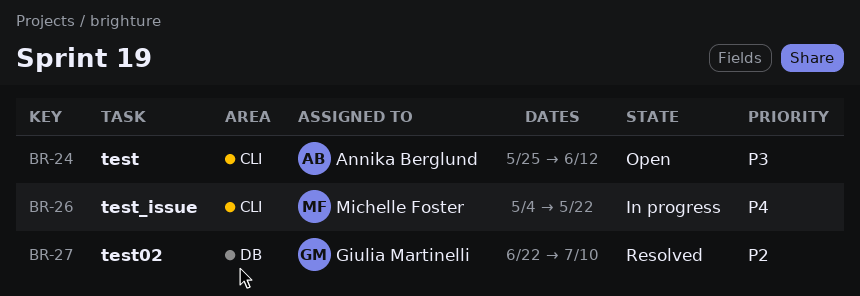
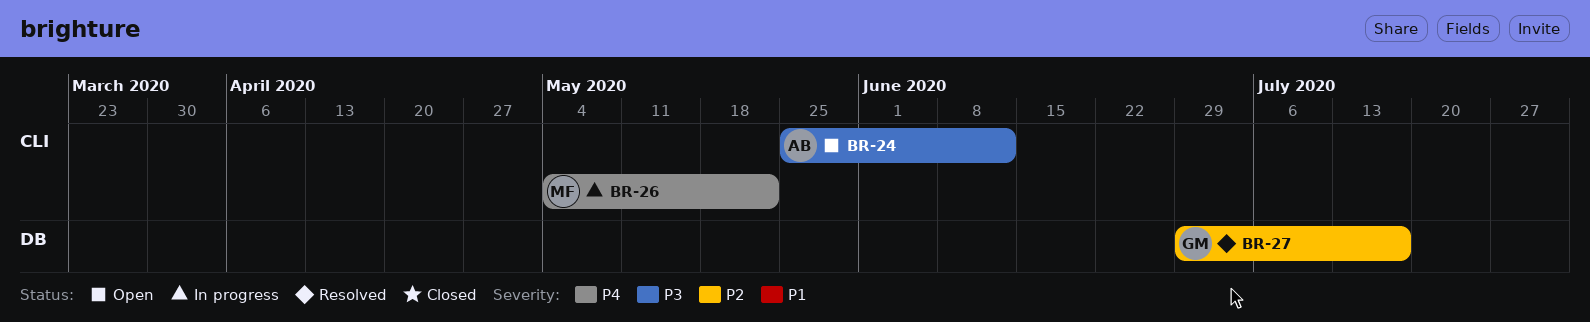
BR-27, start: Jun 22 -> Jun 29
BR-27, due: Jul 10 -> Jul 17

